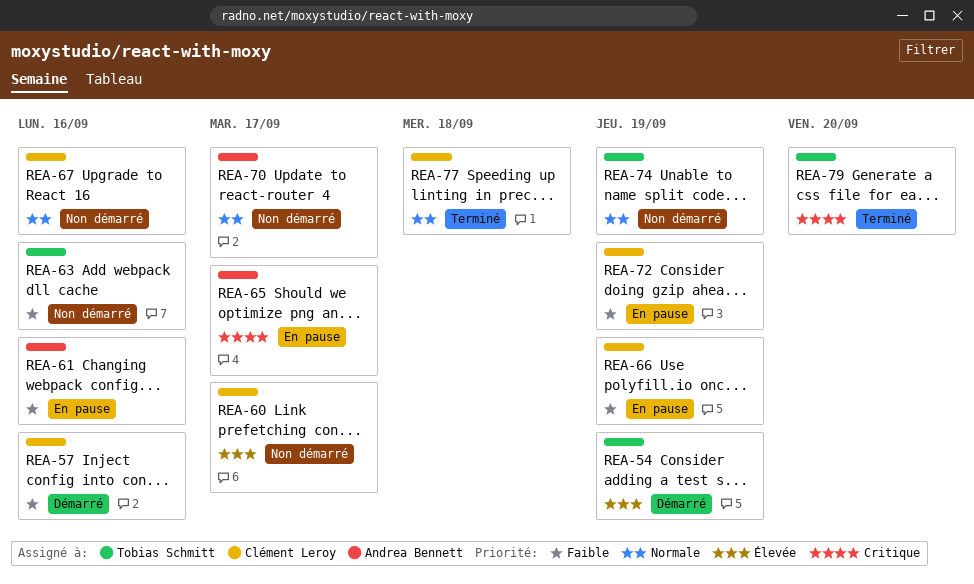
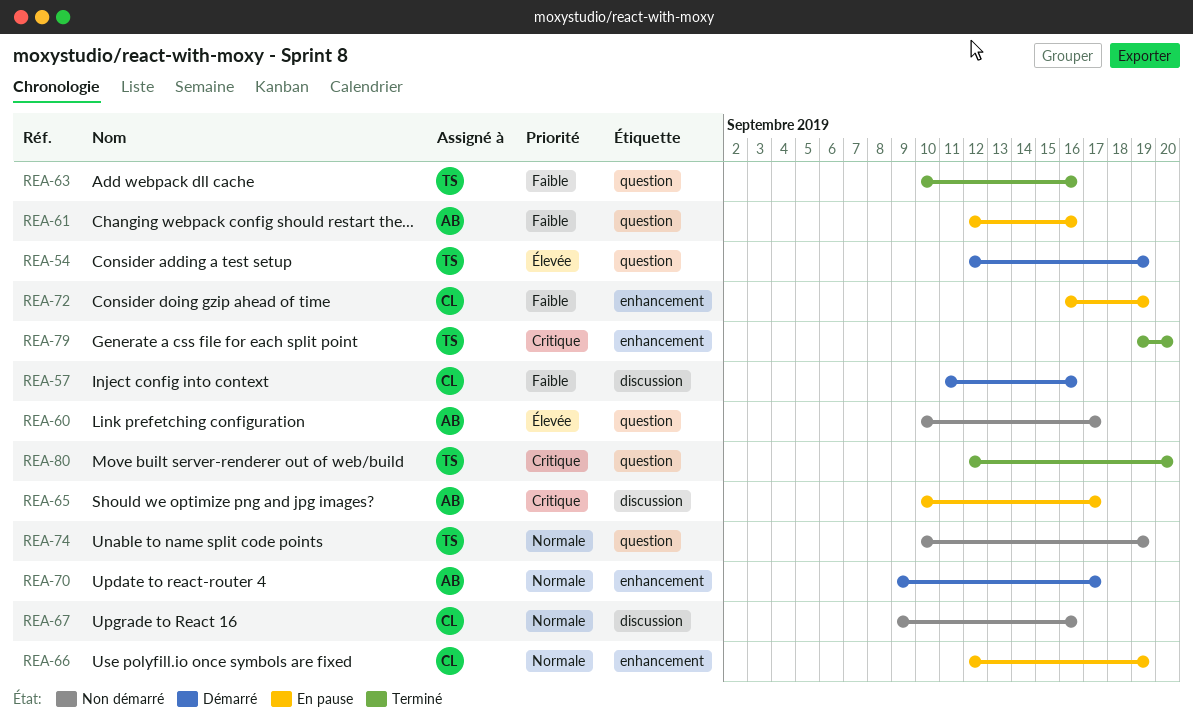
REA-60, owner: Clément Leroy -> Andrea Bennett
REA-63, status: Non démarré -> Terminé
REA-66, priority: Faible -> Normale
REA-70, status: Non démarré -> Démarré
REA-77: present -> none
REA-80: none -> present

